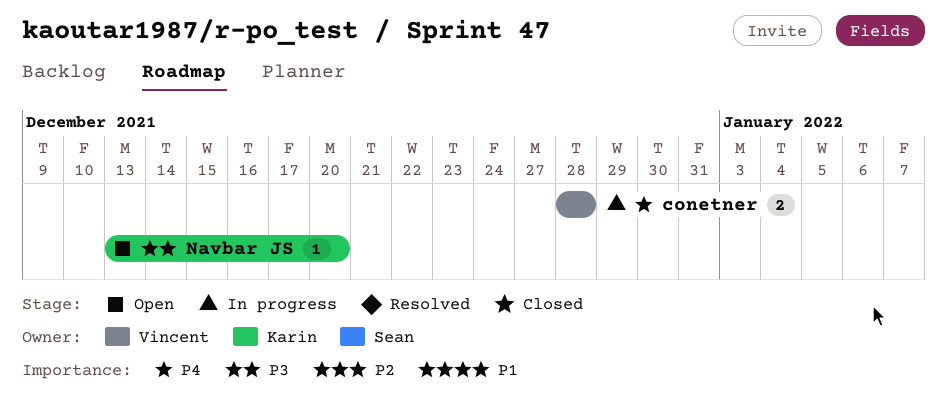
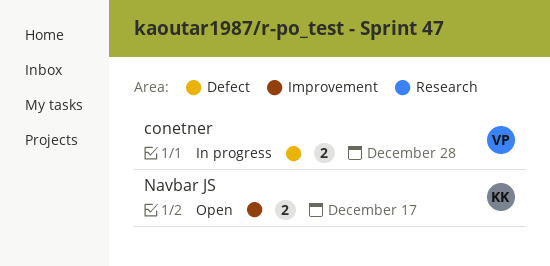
Navbar JS, estimate: 1 -> 2
Navbar JS, due: Dec 20 -> Dec 17

